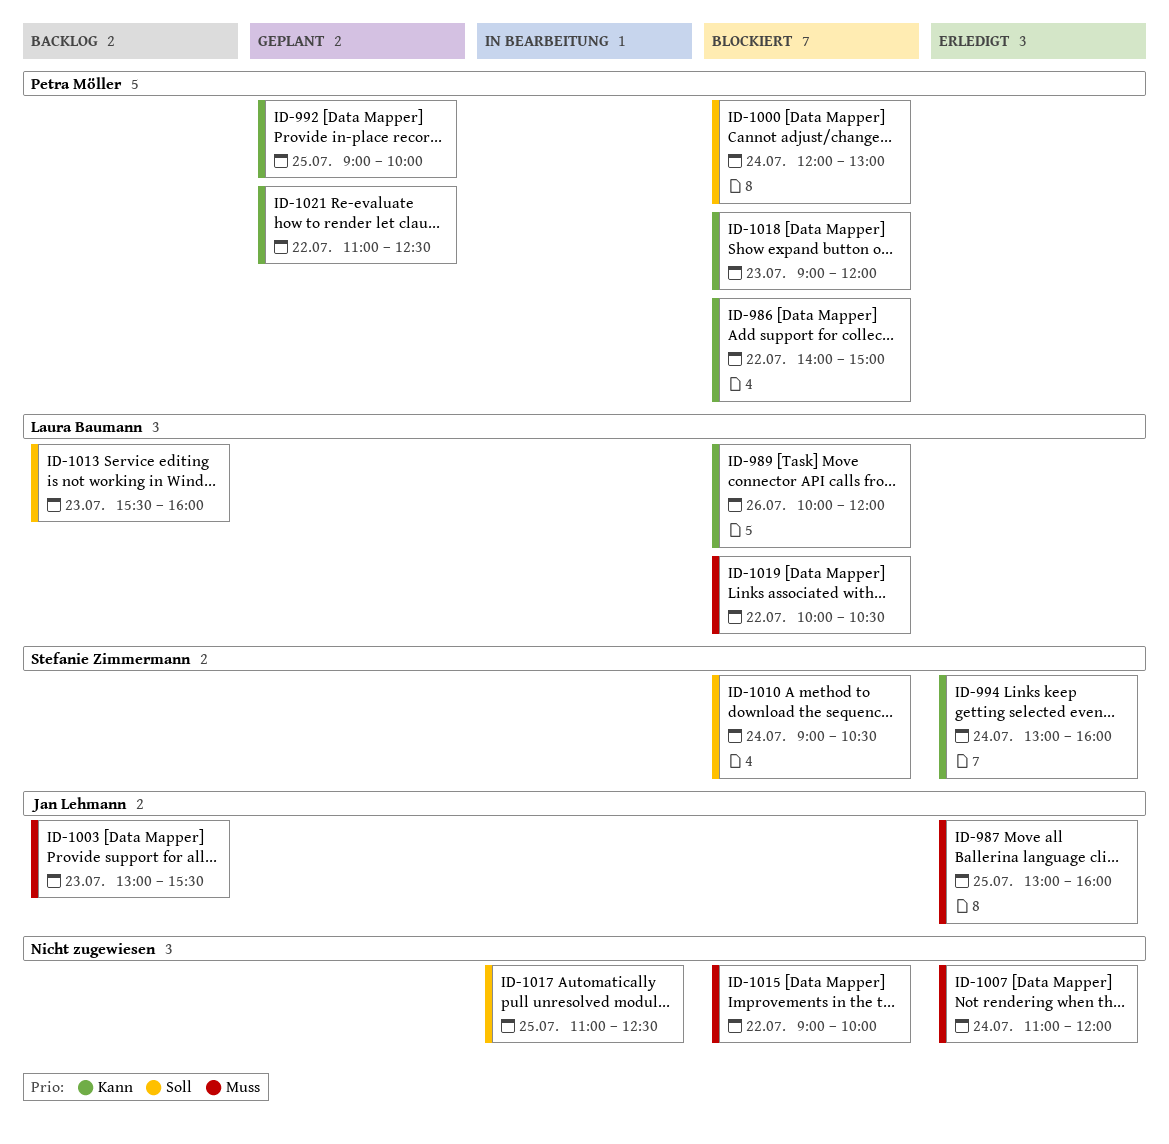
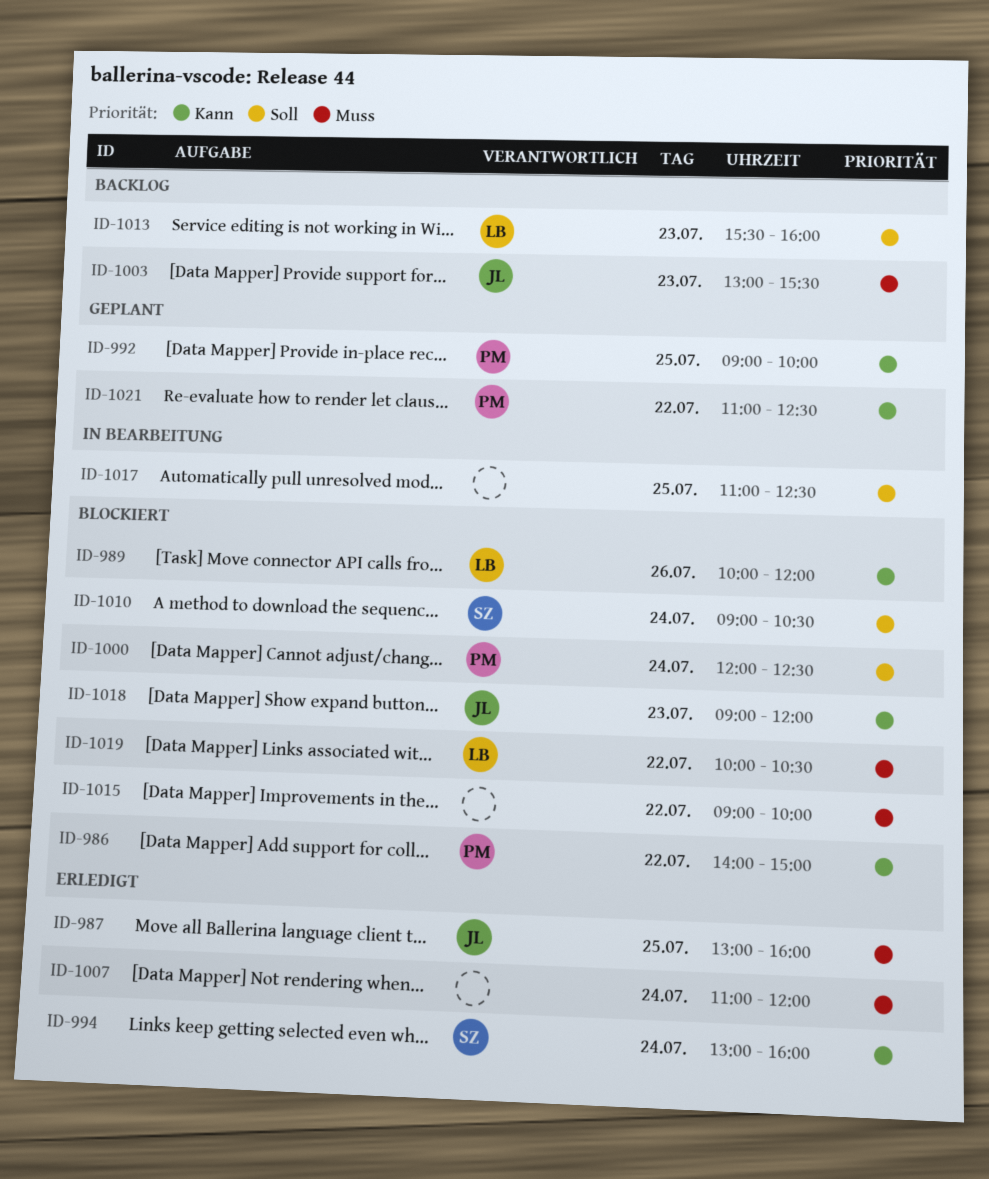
ID-1000, ends: 13:00 -> 12:30
ID-1018, owner: Petra Möller -> Jan Lehmann

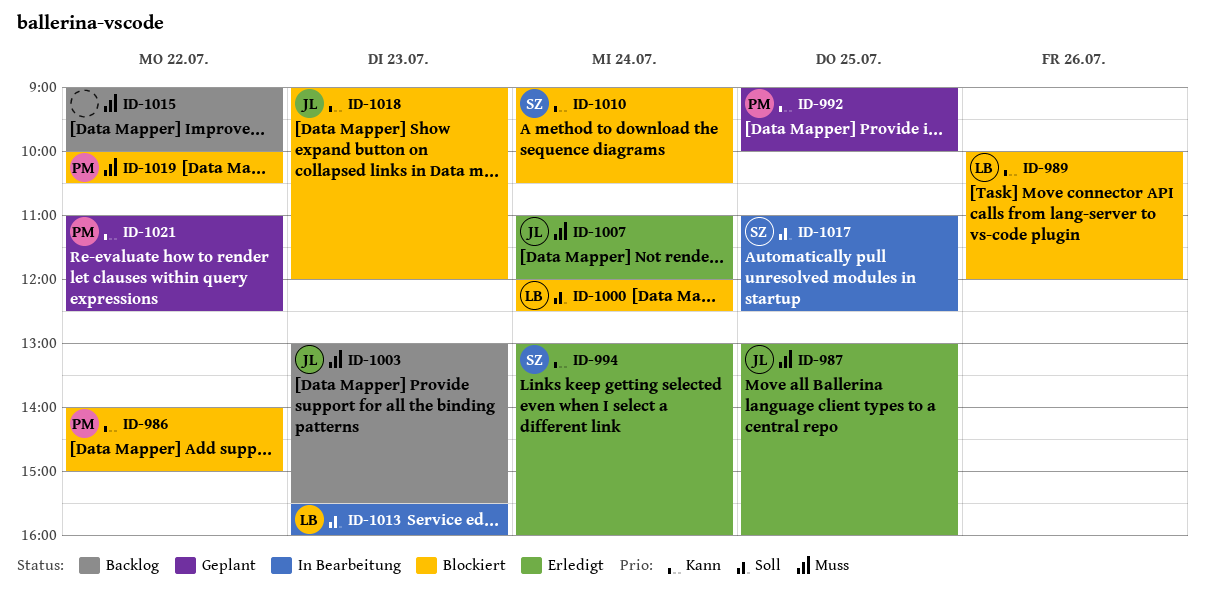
ID-1000, owner: PM -> LB
ID-1007, owner: none -> JL
ID-1010, priority: Soll -> Kann
ID-1013, status: Backlog -> In Bearbeitung
ID-1015, status: Blockiert -> Backlog
ID-1017, owner: none -> SZ
ID-1019, owner: LB -> PM

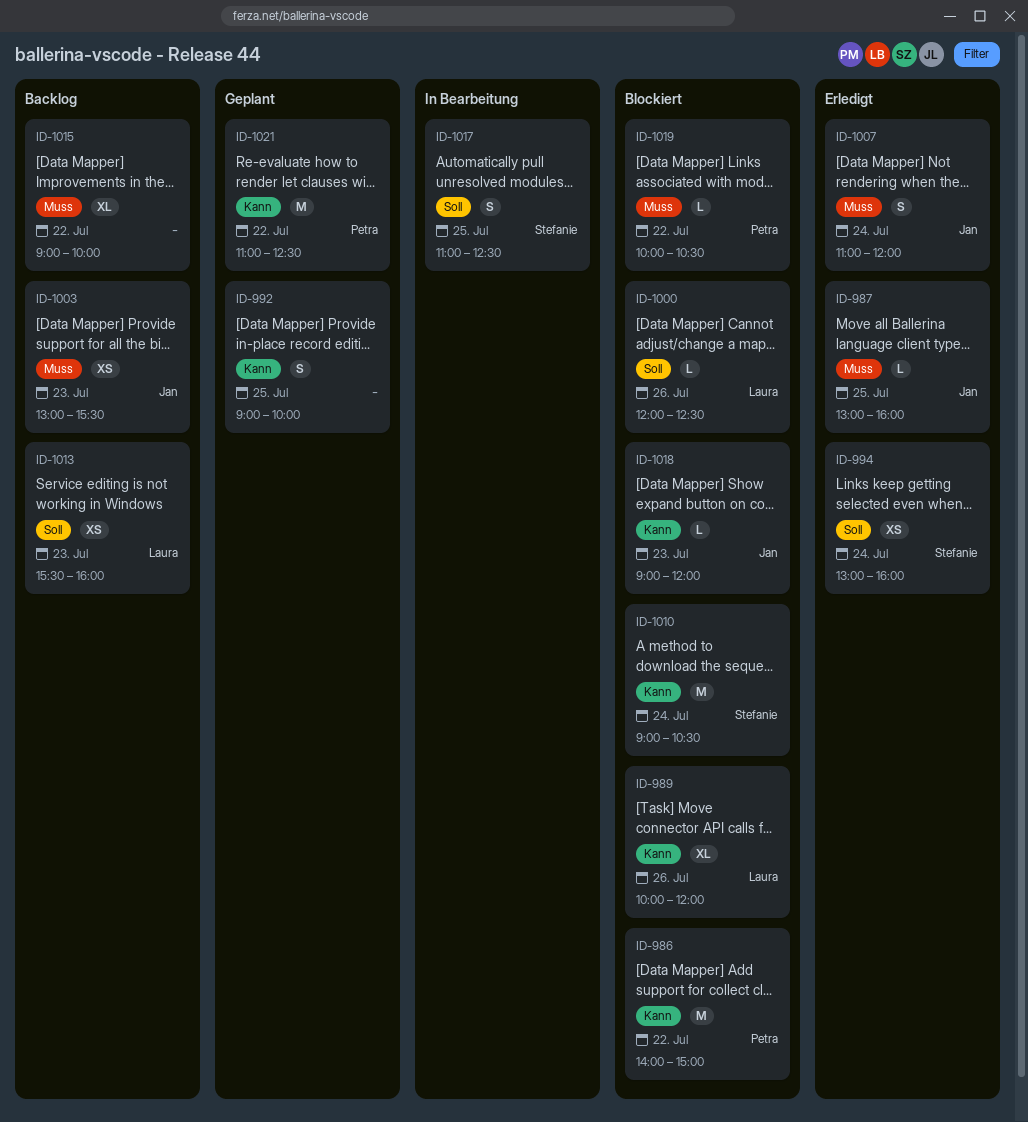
ID-992, owner: Petra -> none
ID-994, priority: Kann -> Soll
ID-1000, day: Jul 24 -> Jul 26
ID-1013, status: In Bearbeitung -> Backlog

